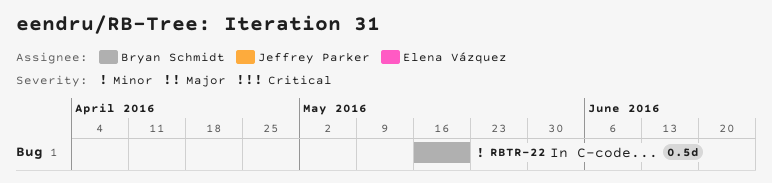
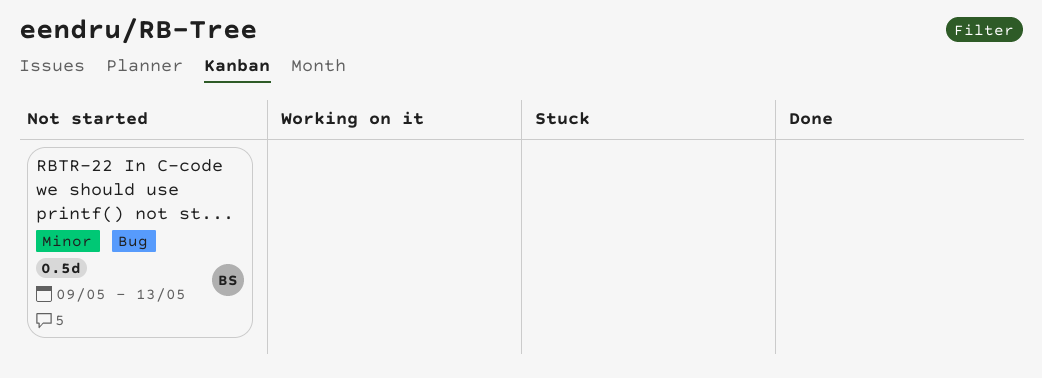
RBTR-22, start: May 16 -> May 9
RBTR-22, due: May 20 -> May 13

